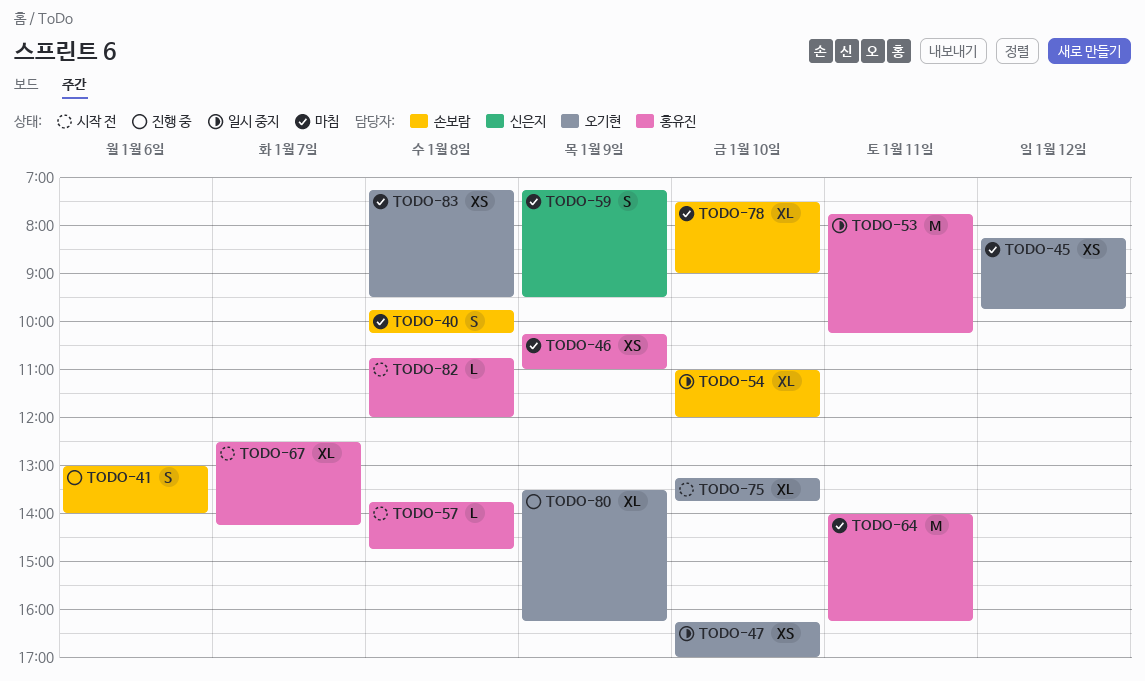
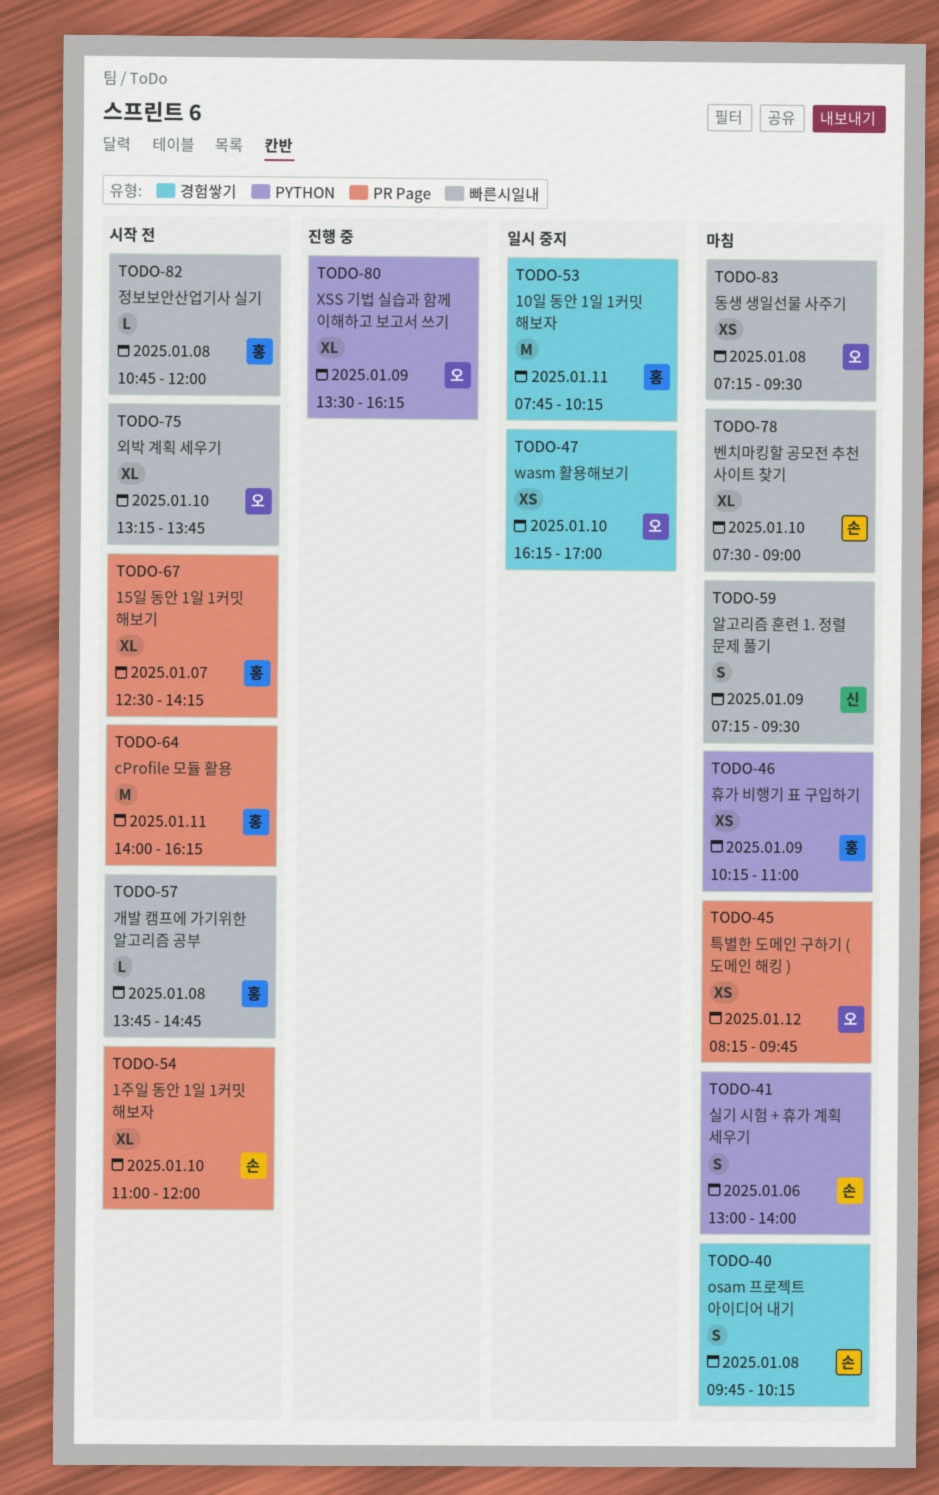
TODO-41, status: 진행 중 -> 마침
TODO-54, status: 일시 중지 -> 시작 전
TODO-64, status: 마침 -> 시작 전

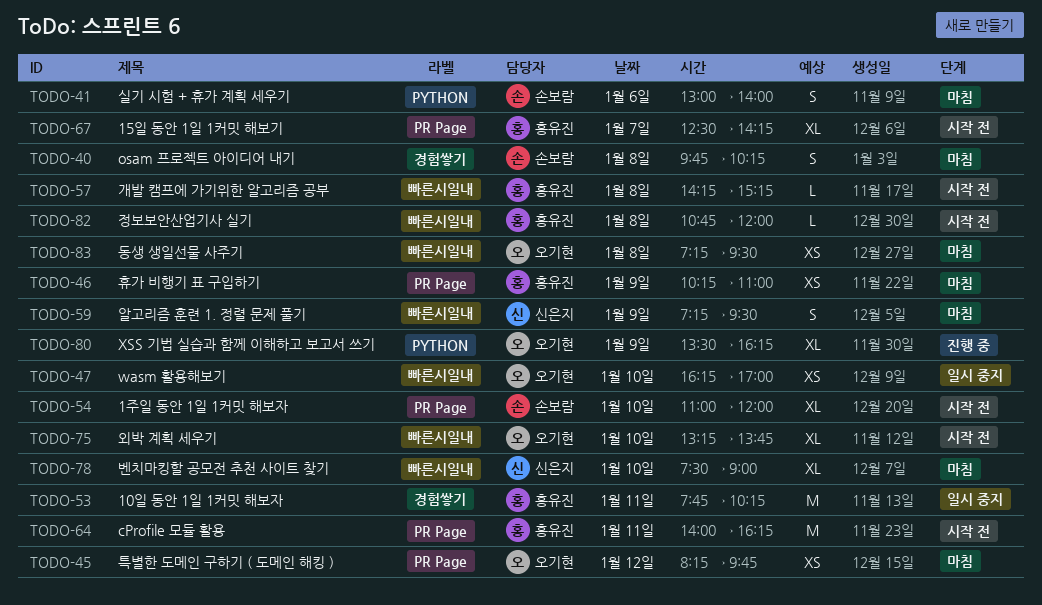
TODO-46, label: PYTHON -> PR Page
TODO-47, label: 경험쌓기 -> 빠른시일내
TODO-57, begins: 13:45 -> 14:15
TODO-57, ends: 14:45 -> 15:15
TODO-78, owner: 손보람 -> 신은지

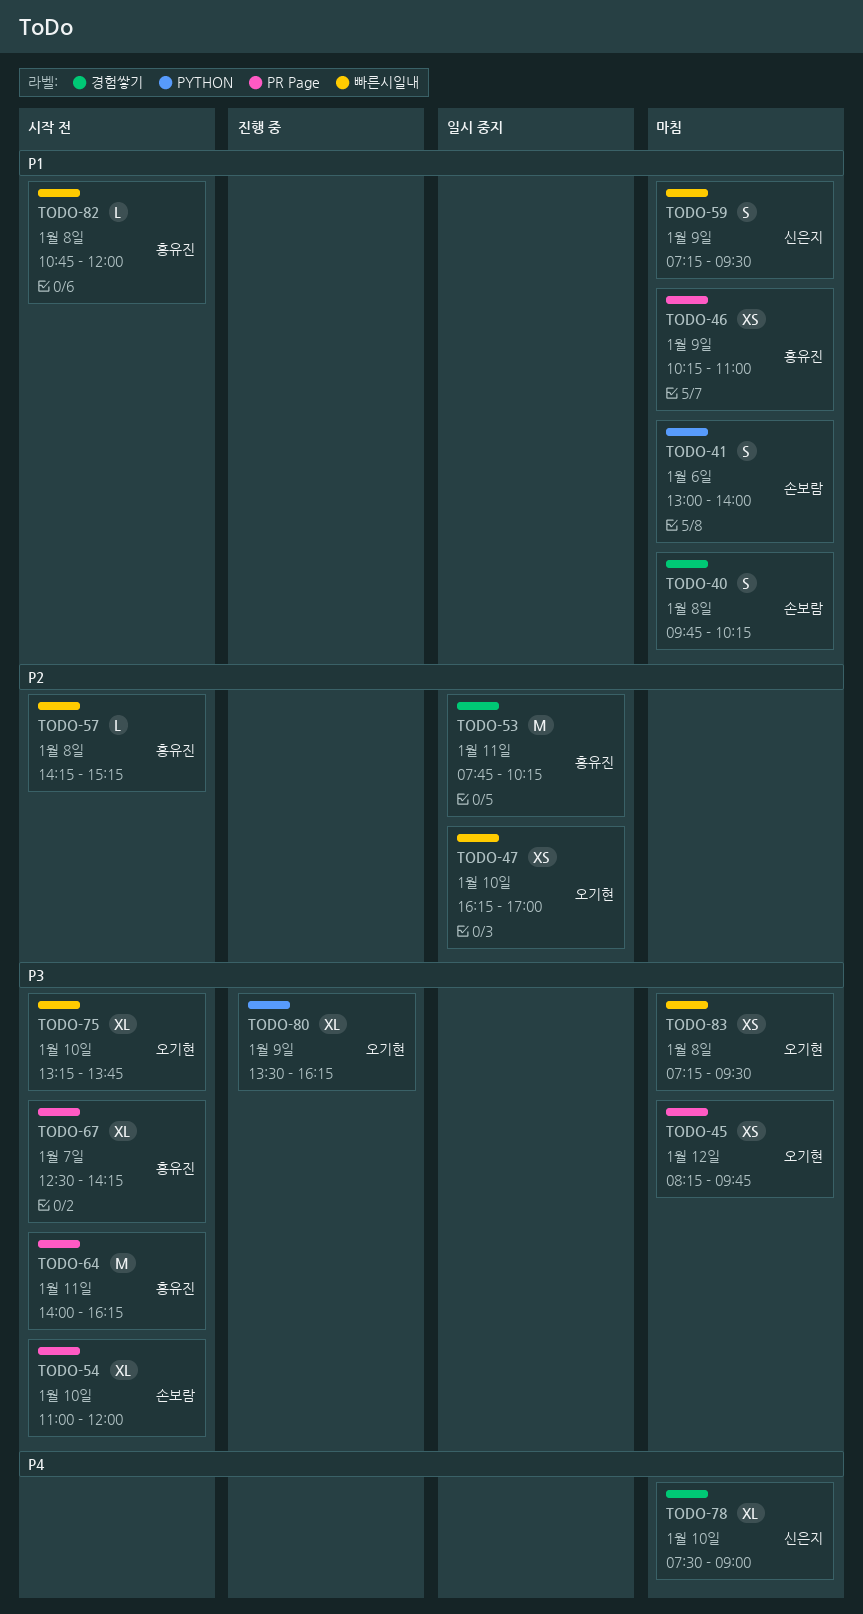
TODO-78, label: 빠른시일내 -> 경험쌓기

